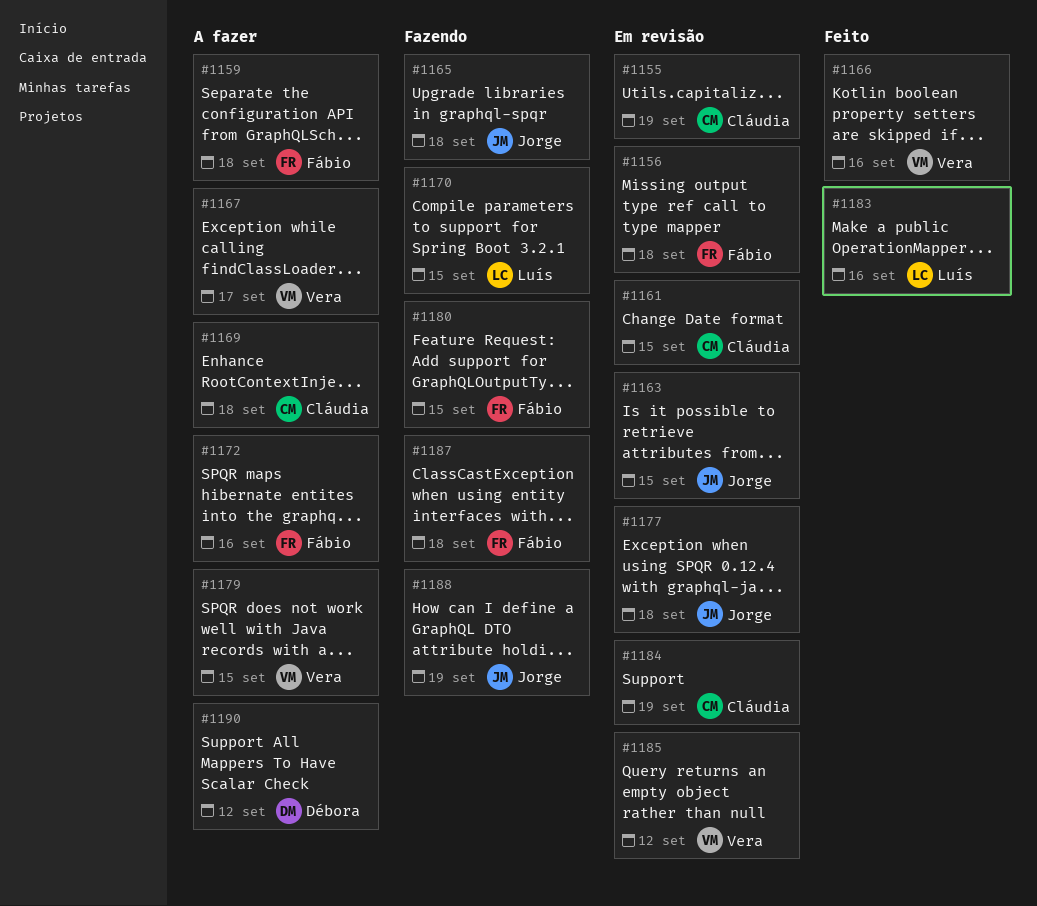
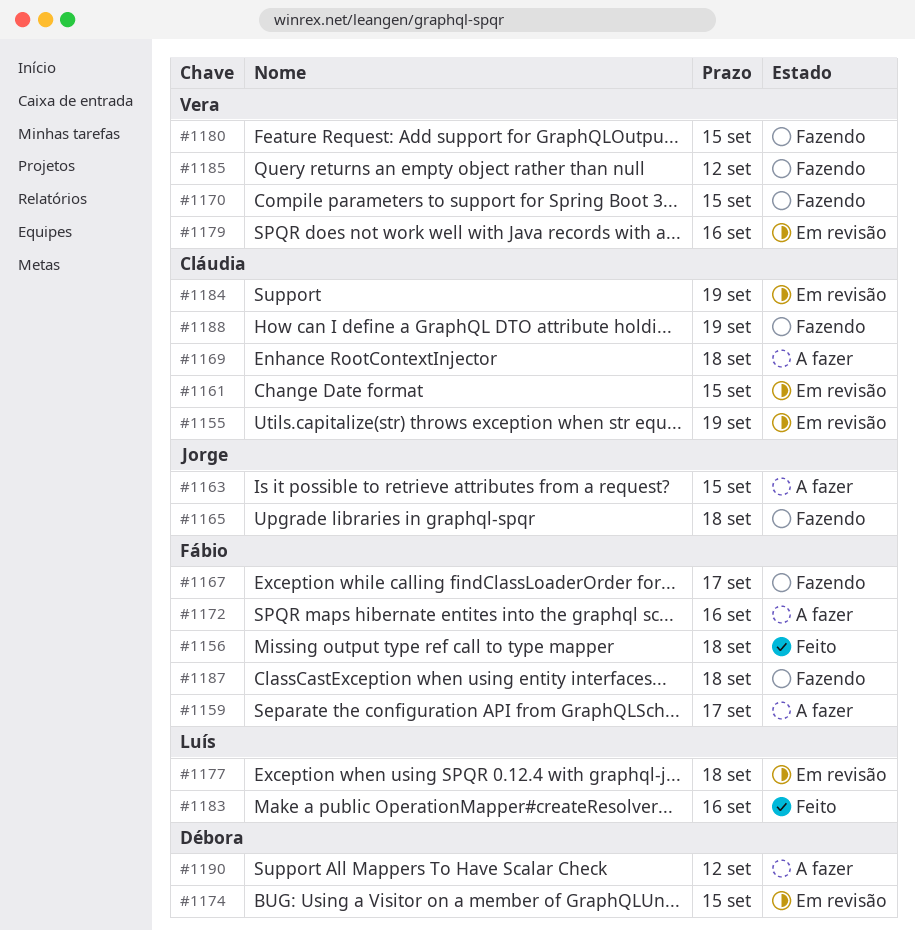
#1156, status: Em revisão -> Feito
#1159, due: Sep 18 -> Sep 17
#1163, status: Em revisão -> A fazer
#1166: present -> none
#1167, status: A fazer -> Fazendo
#1167, owner: Vera -> Fábio
#1170, owner: Luís -> Vera
#1174: none -> present
#1177, owner: Jorge -> Luís
#1179, status: A fazer -> Em revisão
#1179, due: Sep 15 -> Sep 16
#1180, owner: Fábio -> Vera
#1185, status: Em revisão -> Fazendo
#1188, owner: Jorge -> Cláudia

